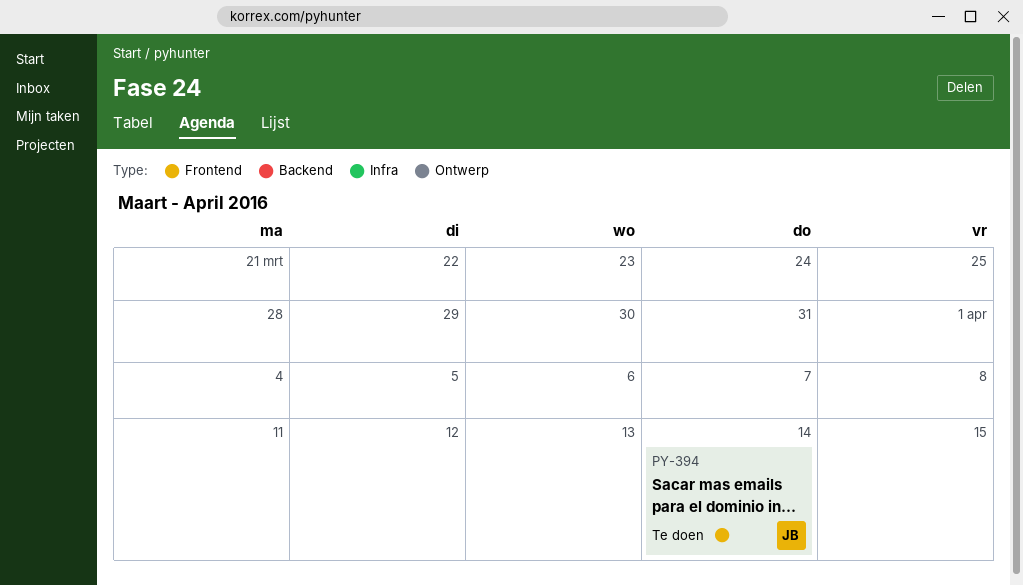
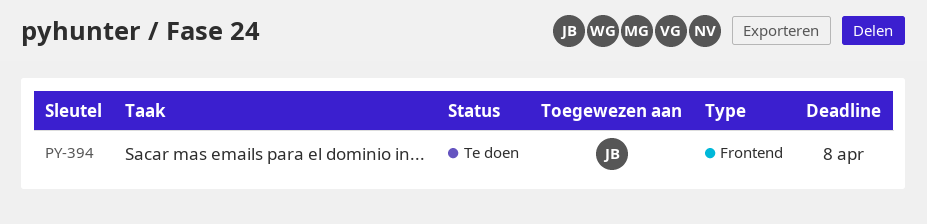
PY-394, due: Apr 14 -> Apr 8

